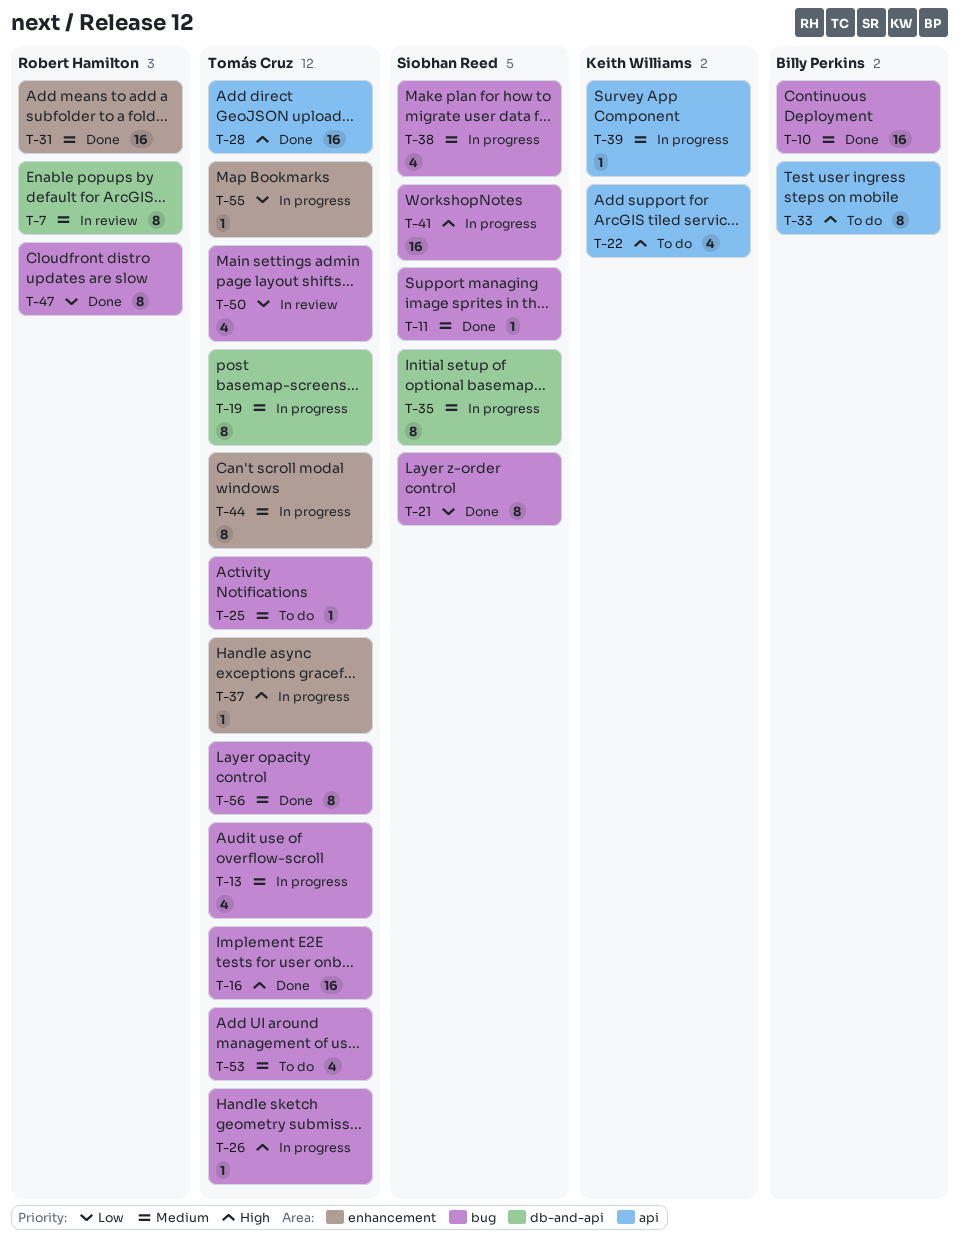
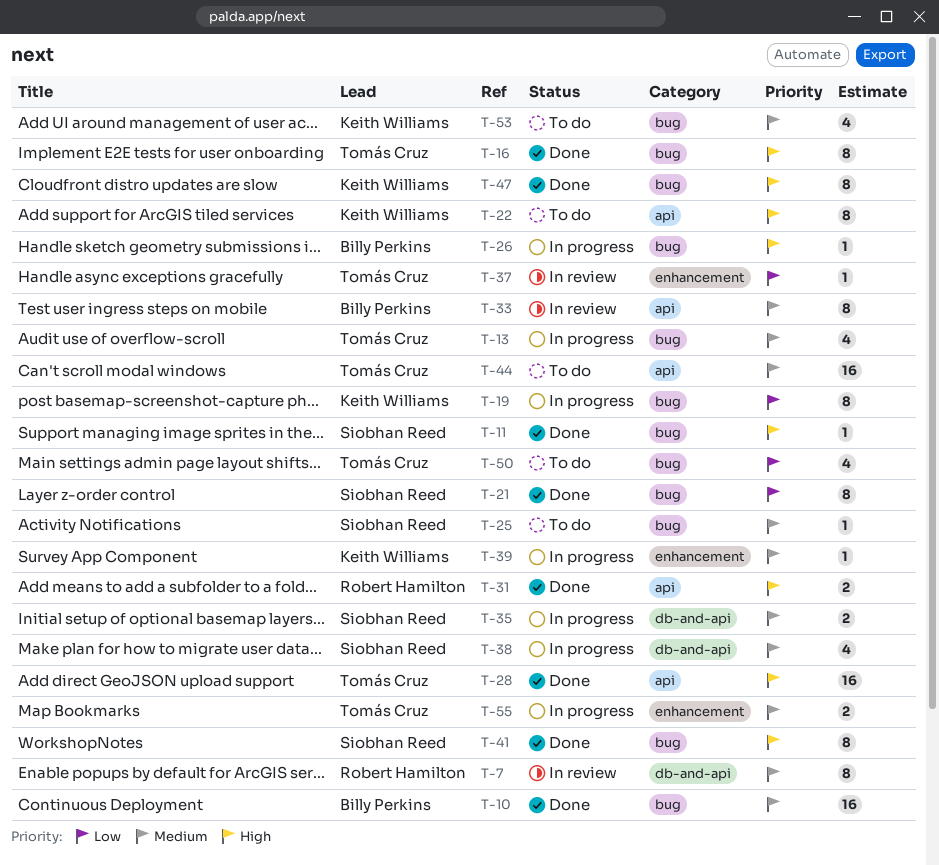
T-11, priority: Medium -> High
T-16, estimate: 16 -> 8
T-19, owner: Tomás Cruz -> Keith Williams
T-19, priority: Medium -> Low
T-19, label: db-and-api -> bug
T-22, estimate: 4 -> 8
T-25, owner: Tomás Cruz -> Siobhan Reed
T-26, owner: Tomás Cruz -> Billy Perkins
T-31, priority: Medium -> High
T-31, label: enhancement -> api
T-31, estimate: 16 -> 2
T-33, status: To do -> In review
T-33, priority: High -> Medium
T-35, estimate: 8 -> 2
T-37, status: In progress -> In review
T-37, priority: High -> Low
T-38, label: bug -> db-and-api
T-39, label: api -> enhancement
T-41, status: In progress -> Done
T-41, estimate: 16 -> 8
T-44, status: In progress -> To do
T-44, label: enhancement -> api
T-44, estimate: 8 -> 16
T-47, owner: Robert Hamilton -> Keith Williams
T-47, priority: Low -> High
T-50, status: In review -> To do
T-53, owner: Tomás Cruz -> Keith Williams
T-55, priority: Low -> Medium
T-55, estimate: 1 -> 2
T-56: present -> none

